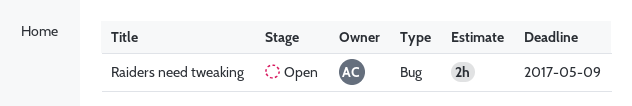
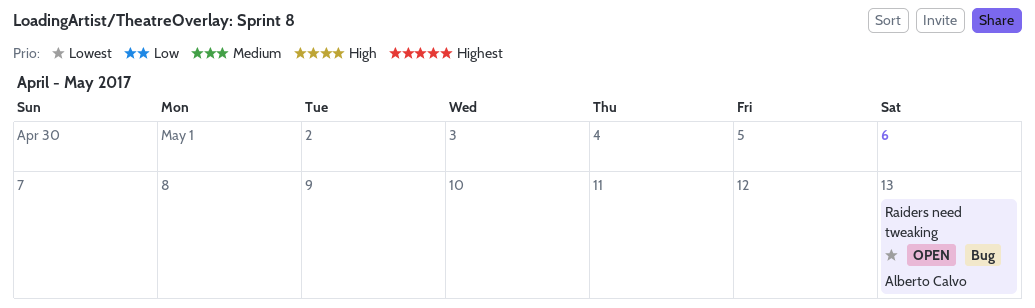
Raiders need tweaking, due: May 9 -> May 13

